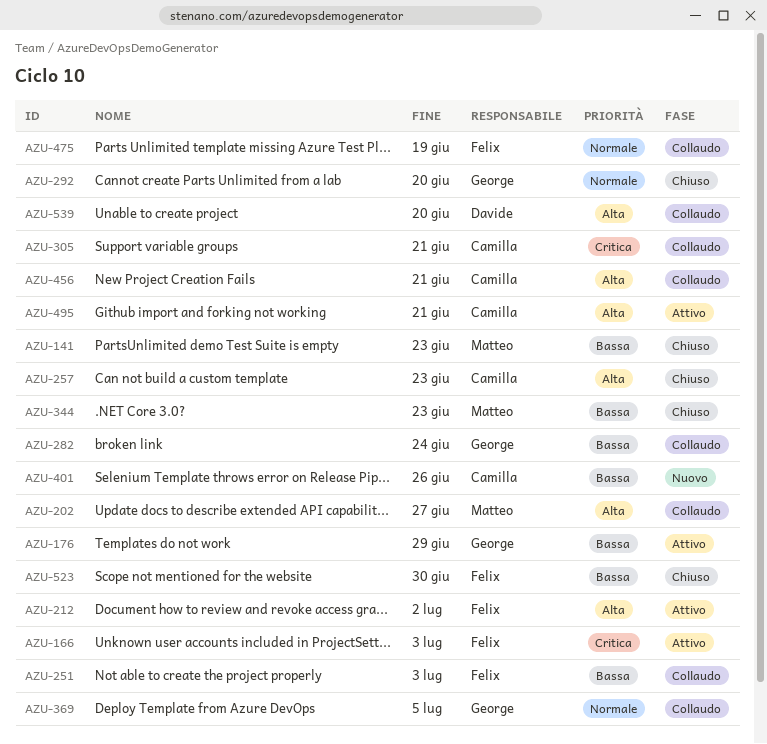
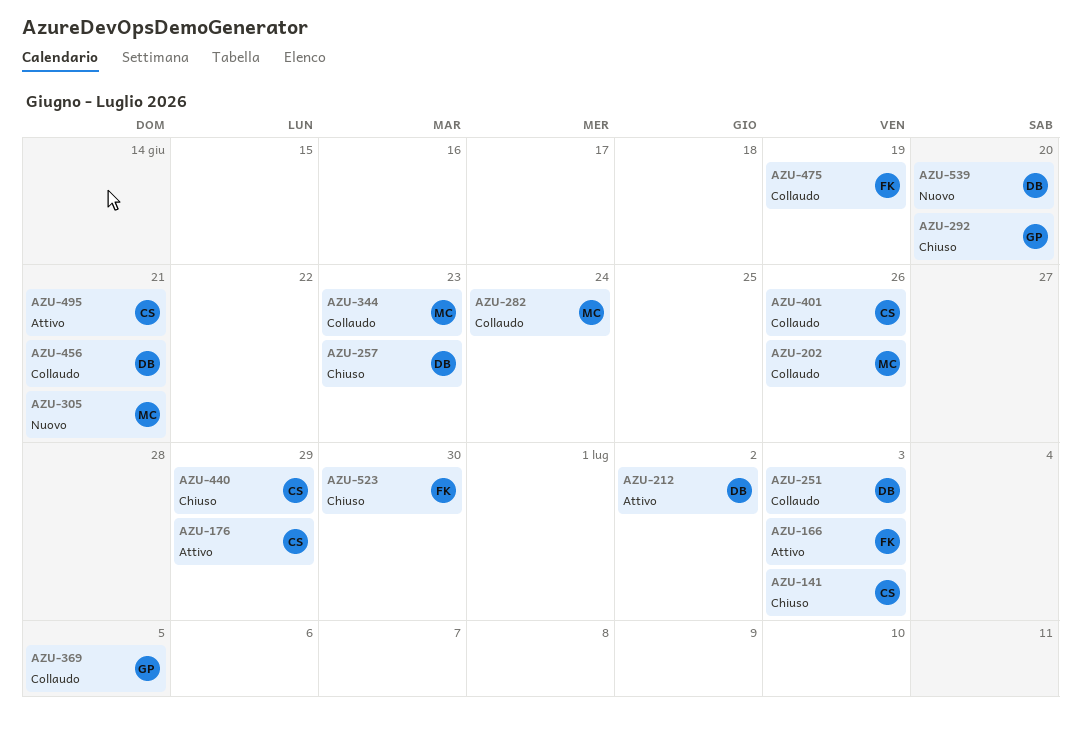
AZU-141, owner: Matteo -> Camilla
AZU-141, due: Jun 23 -> Jul 3
AZU-176, owner: George -> Camilla
AZU-202, due: Jun 27 -> Jun 26
AZU-212, owner: Felix -> Davide
AZU-251, owner: Felix -> Davide
AZU-257, owner: Camilla -> Davide
AZU-282, owner: George -> Matteo
AZU-305, status: Collaudo -> Nuovo
AZU-305, owner: Camilla -> Matteo
AZU-344, status: Chiuso -> Collaudo
AZU-401, status: Nuovo -> Collaudo
AZU-440: none -> present
AZU-456, owner: Camilla -> Davide
AZU-539, status: Collaudo -> Nuovo

